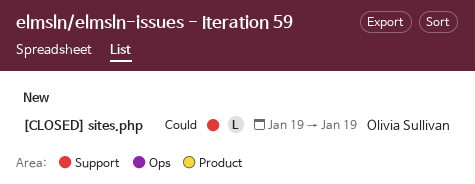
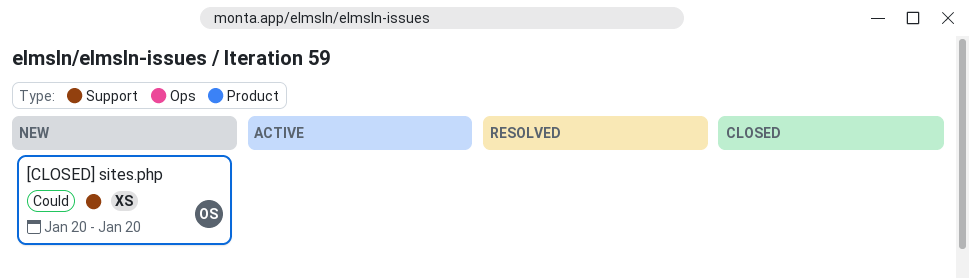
[CLOSED] sites.php, estimate: L -> XS
[CLOSED] sites.php, start: Jan 19 -> Jan 20
[CLOSED] sites.php, due: Jan 19 -> Jan 20

